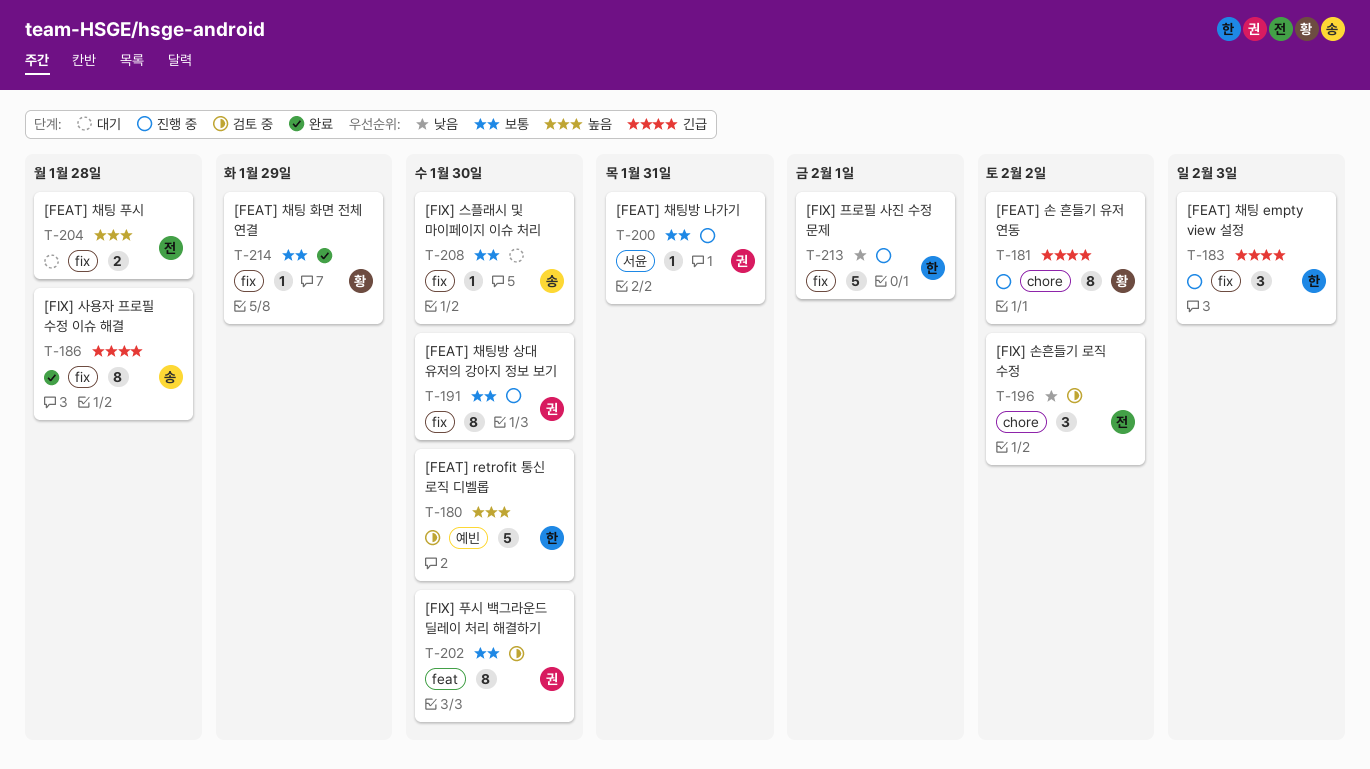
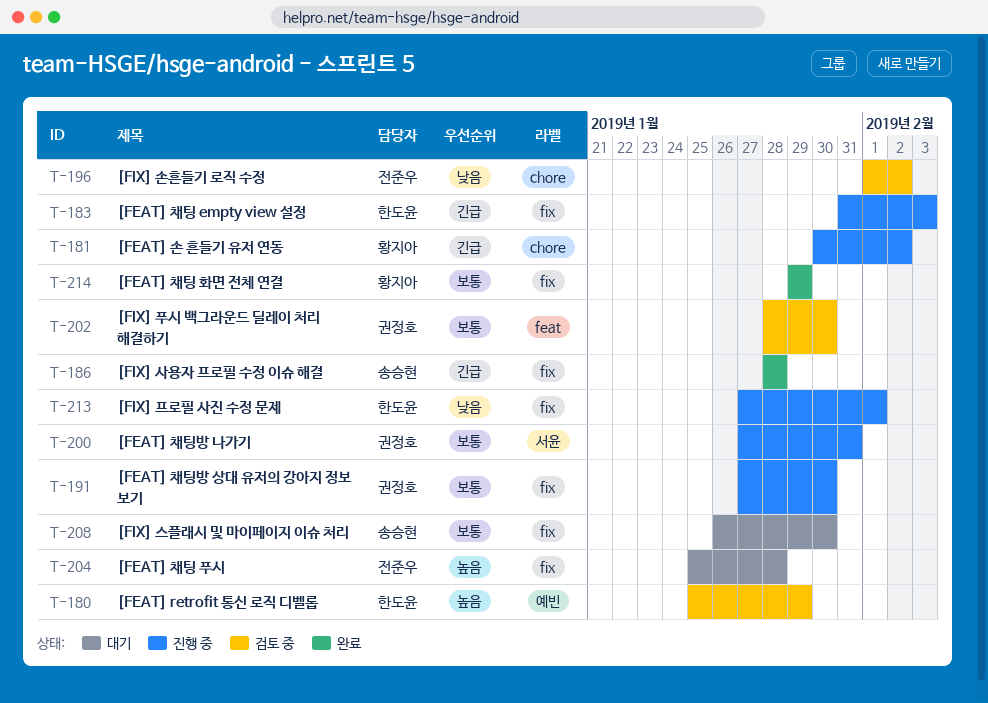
T-180, due: Jan 30 -> Jan 29

